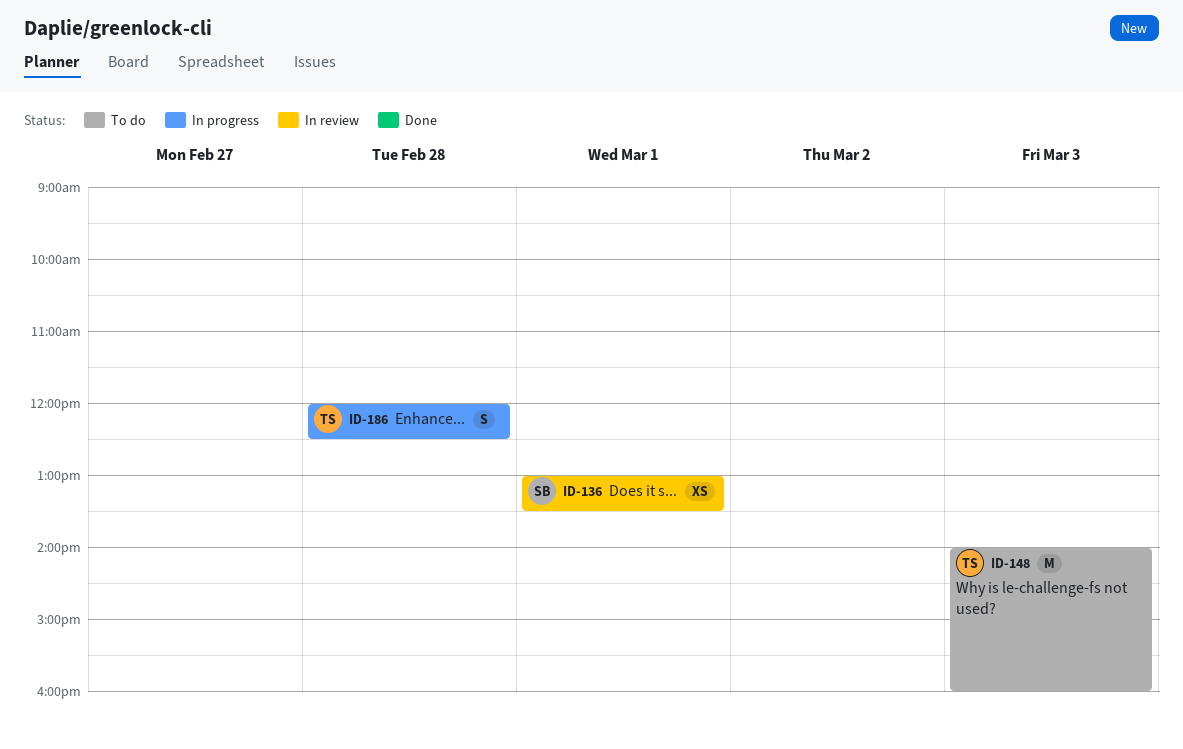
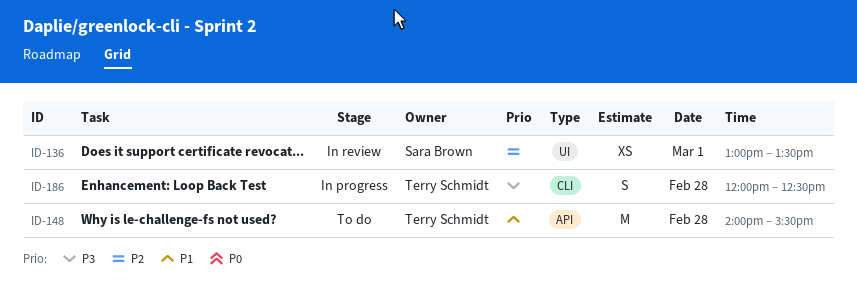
ID-148, day: Mar 3 -> Feb 28
ID-148, ends: 16:00 -> 15:30

